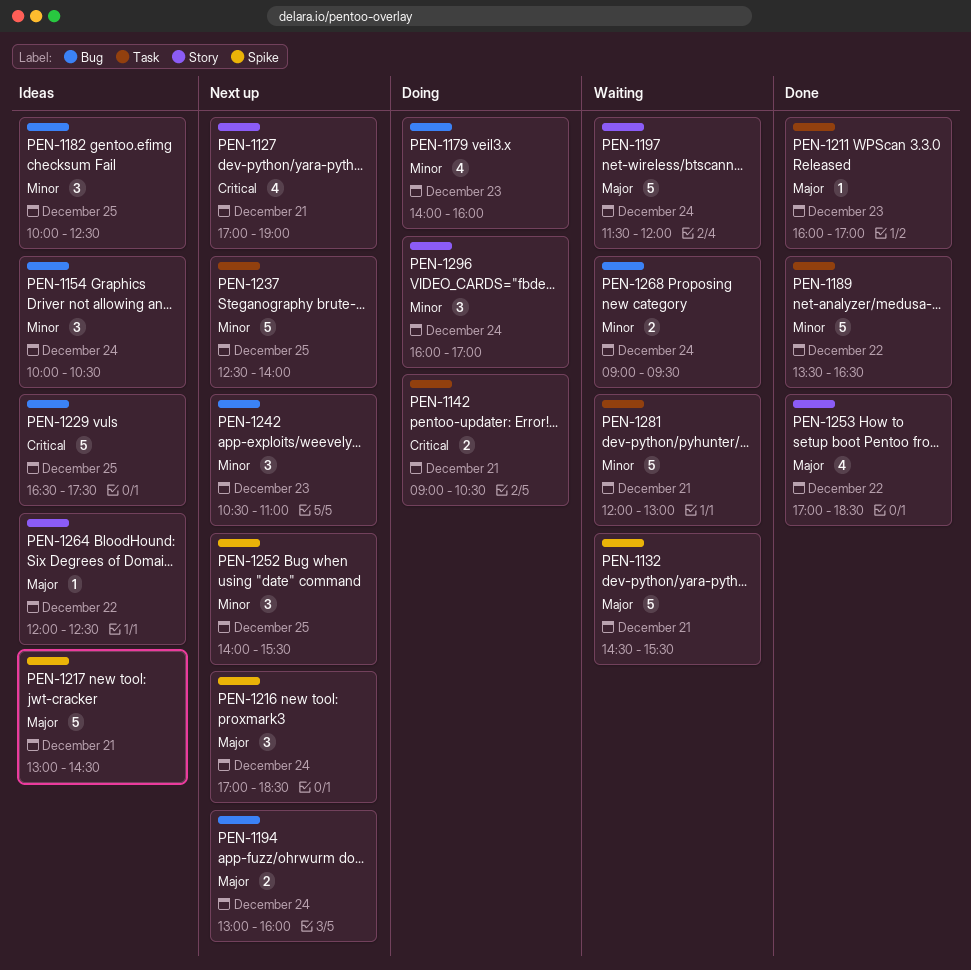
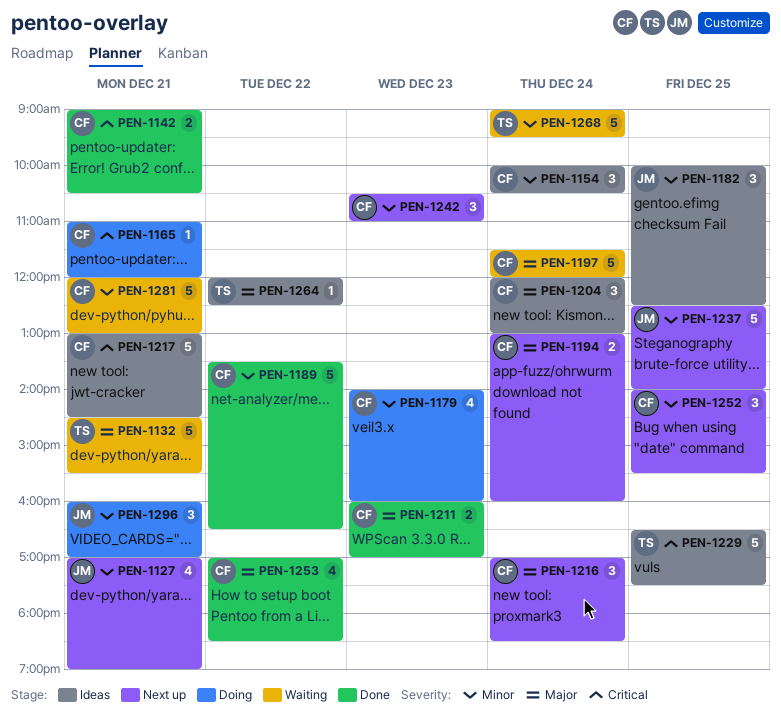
PEN-1127, priority: Critical -> Minor
PEN-1142, status: Doing -> Done
PEN-1165: none -> present
PEN-1204: none -> present
PEN-1211, estimate: 1 -> 2
PEN-1217, priority: Major -> Critical
PEN-1268, estimate: 2 -> 5
PEN-1296, day: Dec 24 -> Dec 21

